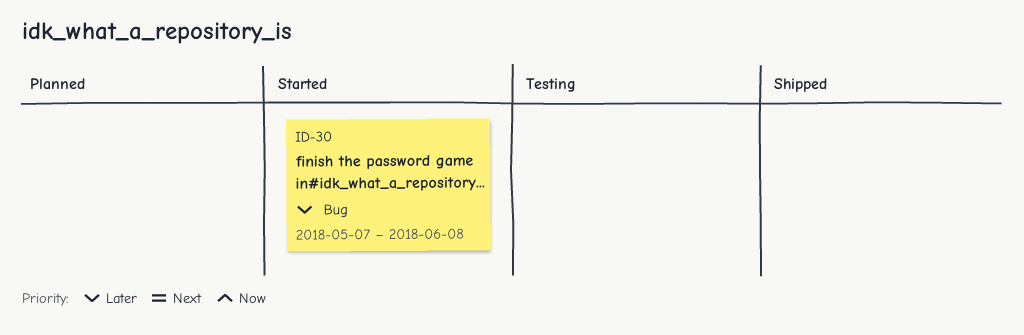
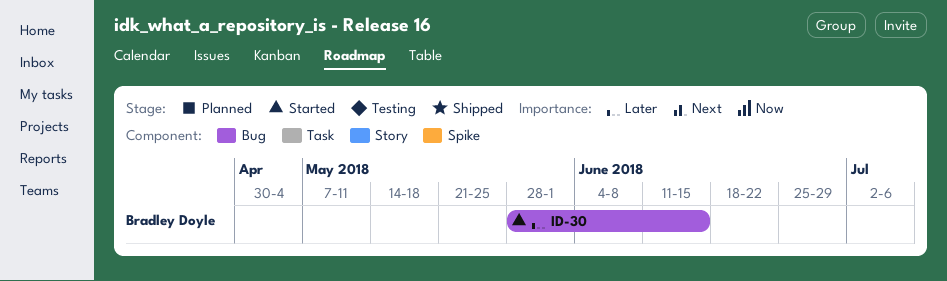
ID-30, start: May 7 -> May 28
ID-30, due: Jun 8 -> Jun 15

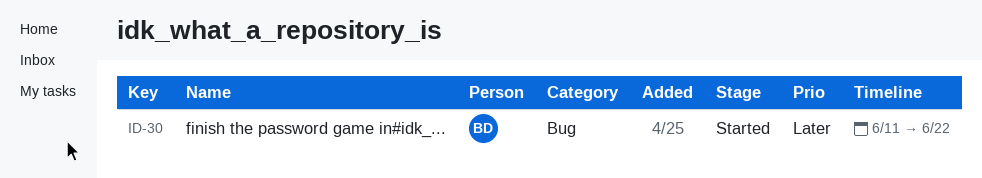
ID-30, start: May 28 -> Jun 11
ID-30, due: Jun 15 -> Jun 22

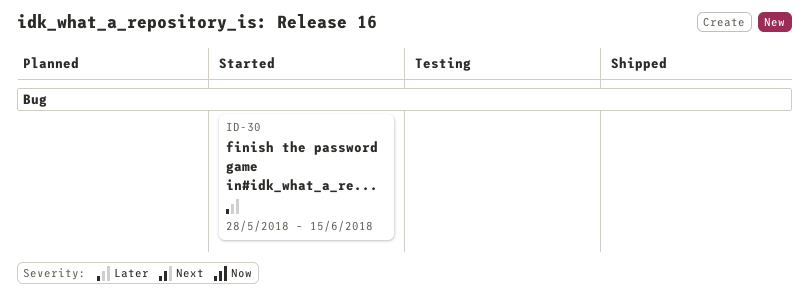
ID-30, start: Jun 11 -> May 28
ID-30, due: Jun 22 -> Jun 15

